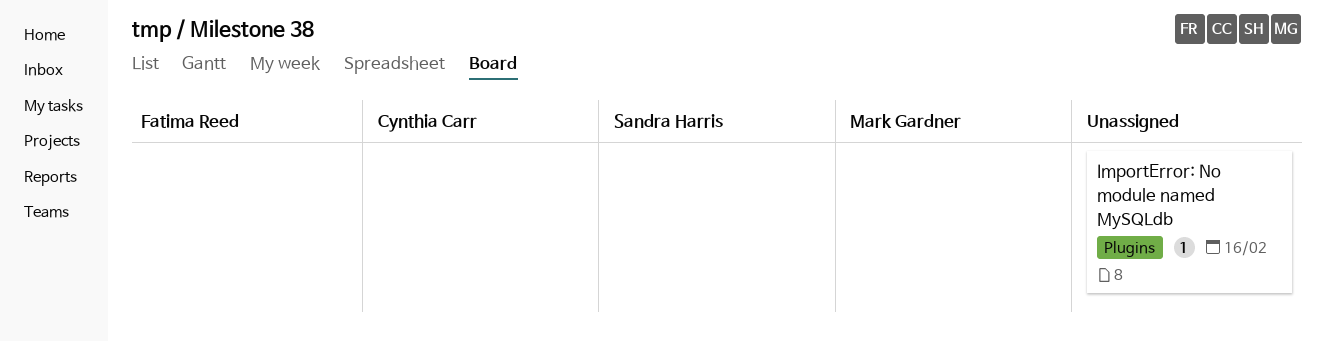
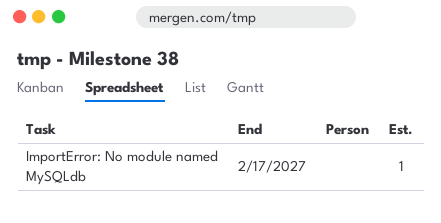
ImportError: No module named MySQLdb, due: Feb 16 -> Feb 17

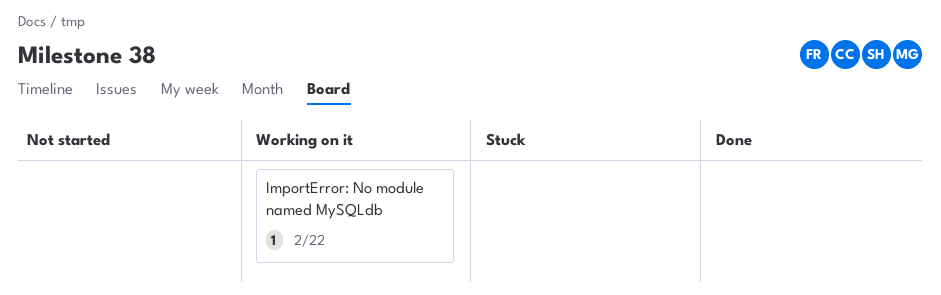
ImportError: No module named MySQLdb, due: Feb 17 -> Feb 22

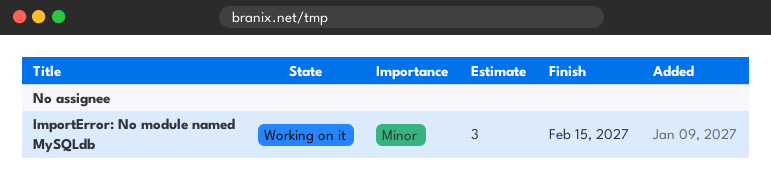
ImportError: No module named MySQLdb, estimate: 1 -> 3
ImportError: No module named MySQLdb, due: Feb 22 -> Feb 15

